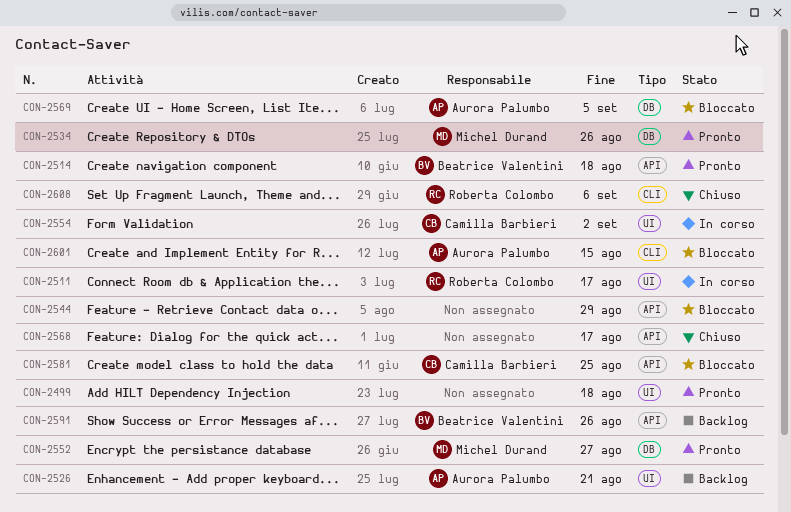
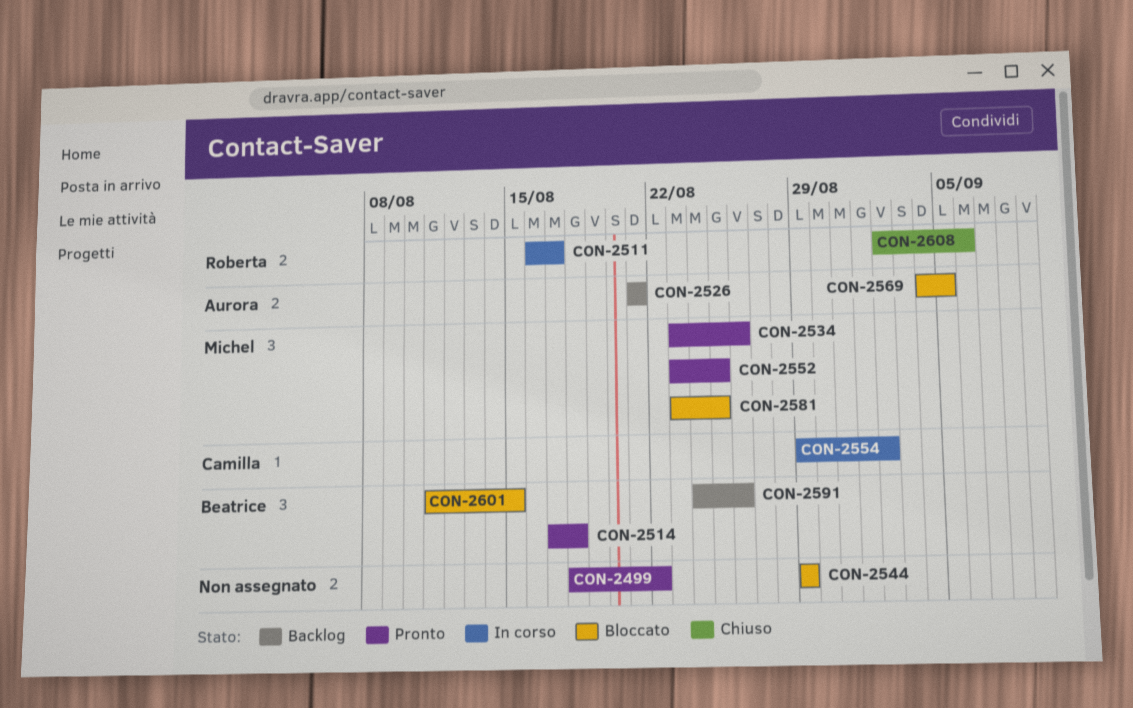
CON-2499, due: Aug 18 -> Aug 22
CON-2552, due: Aug 27 -> Aug 25
CON-2568: present -> none
CON-2581, owner: Camilla Barbieri -> Michel Durand
CON-2601, owner: Aurora Palumbo -> Beatrice Valentini

